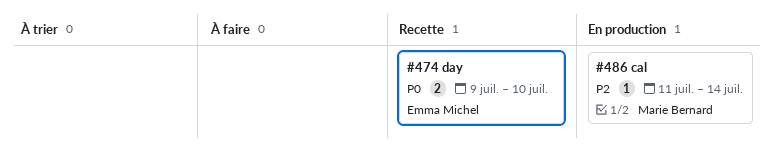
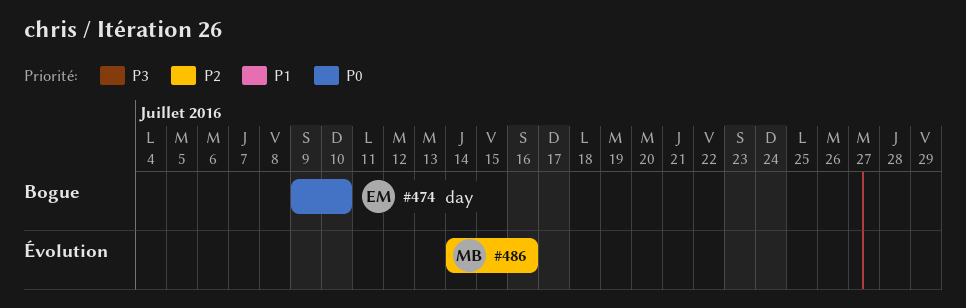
#486, start: Jul 11 -> Jul 14
#486, due: Jul 14 -> Jul 16

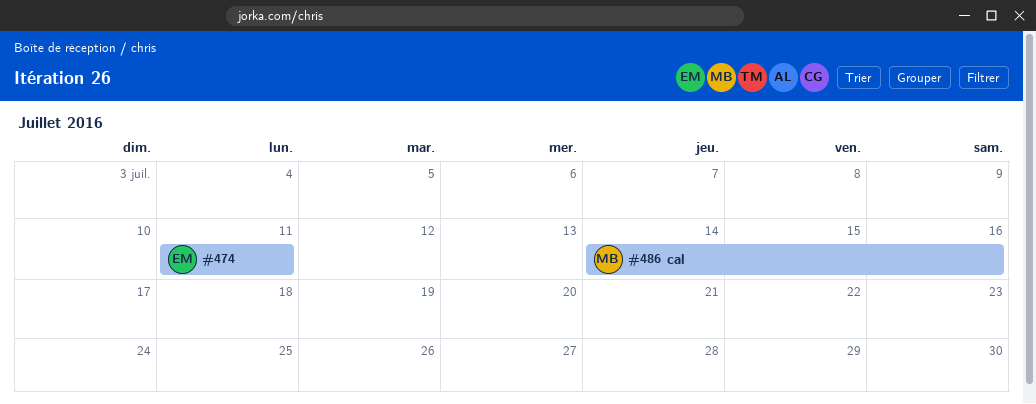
#474, start: Jul 9 -> Jul 11
#474, due: Jul 10 -> Jul 11

